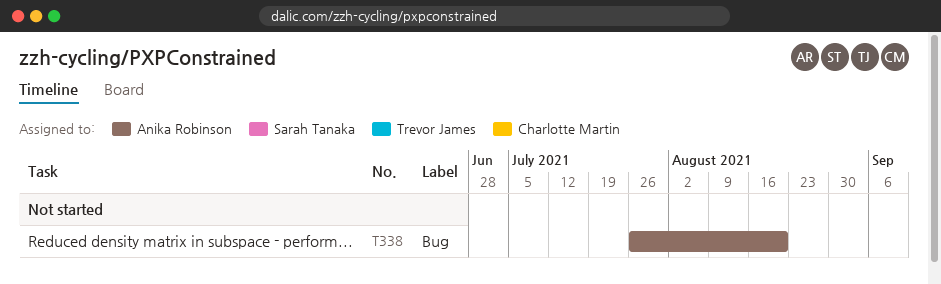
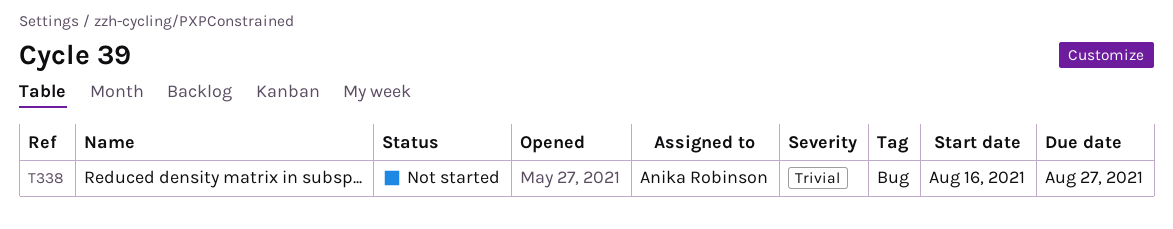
T338, start: Jul 26 -> Aug 16
T338, due: Aug 20 -> Aug 27

